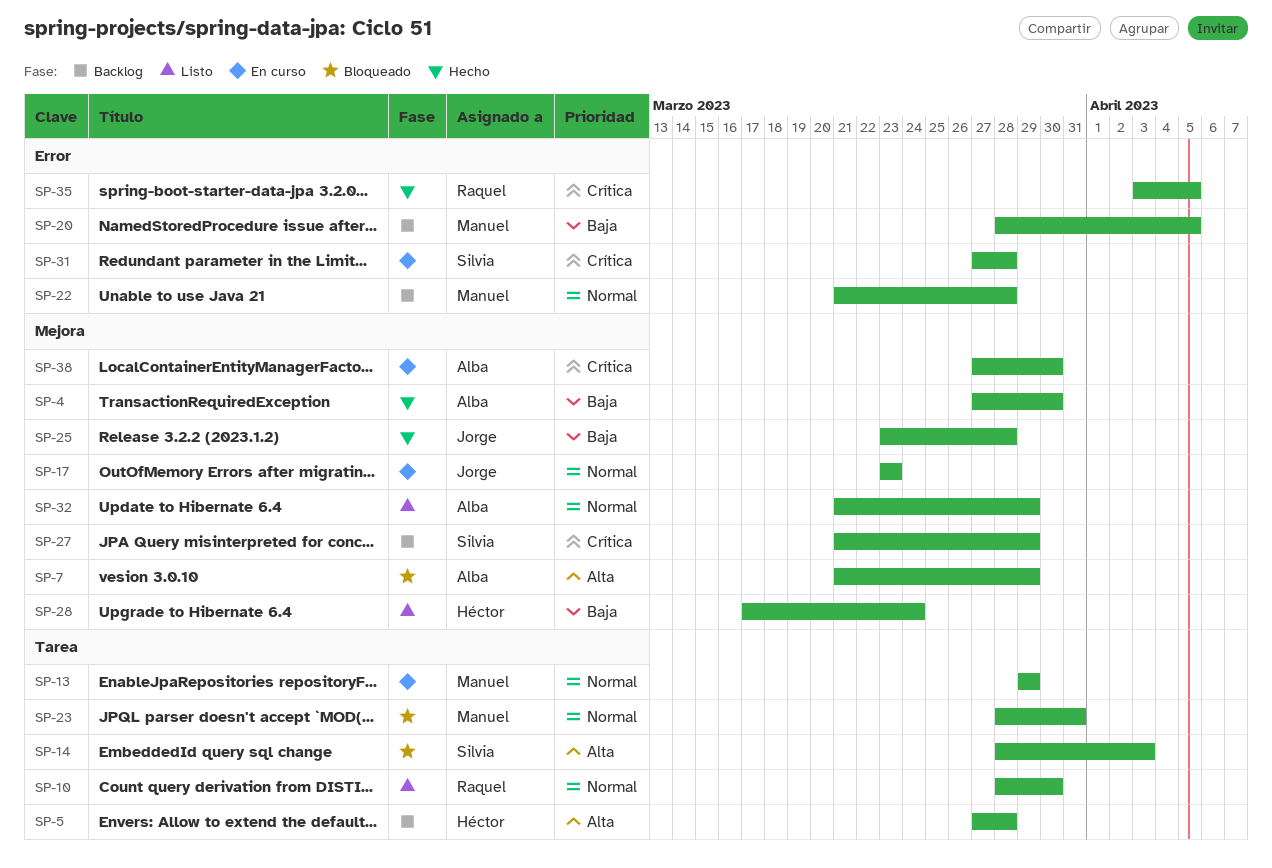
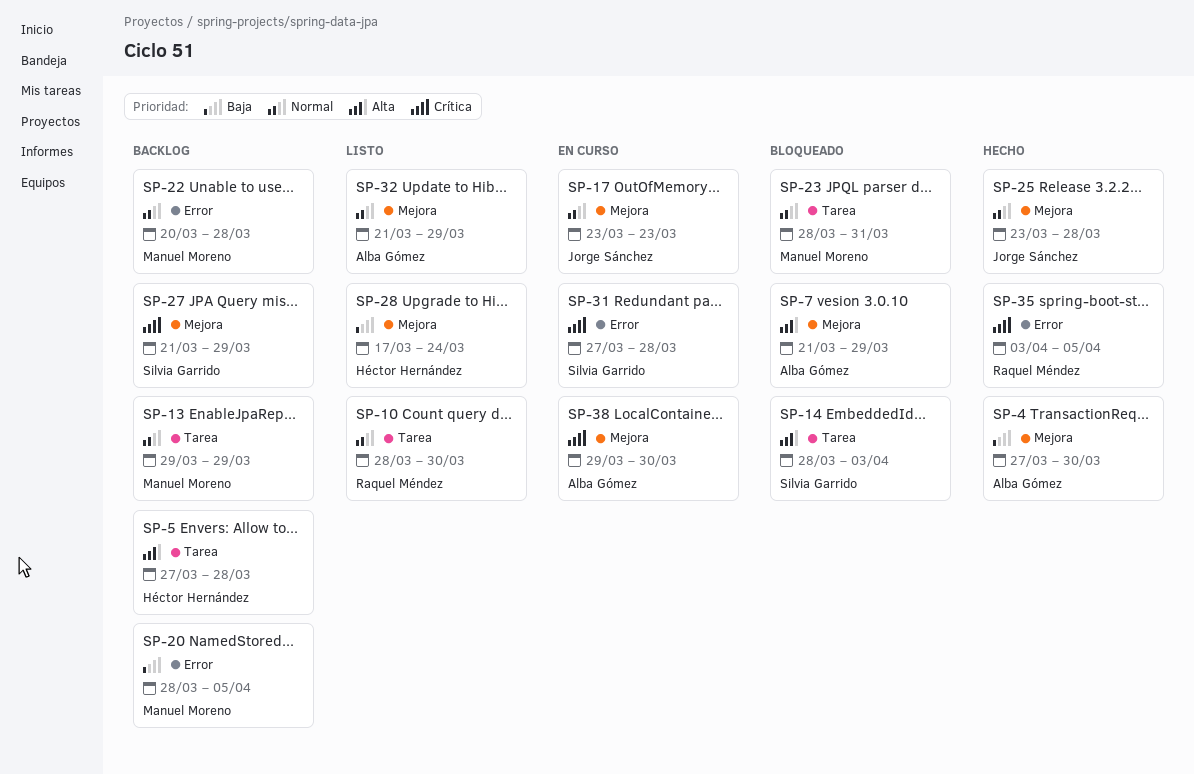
SP-13, status: En curso -> Backlog
SP-22, start: Mar 21 -> Mar 20
SP-25, priority: Baja -> Normal
SP-38, start: Mar 27 -> Mar 29

